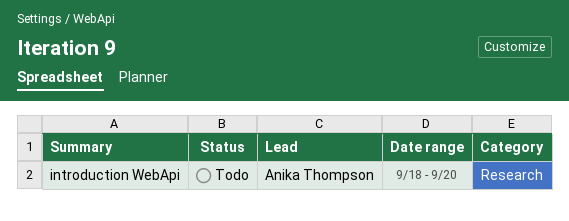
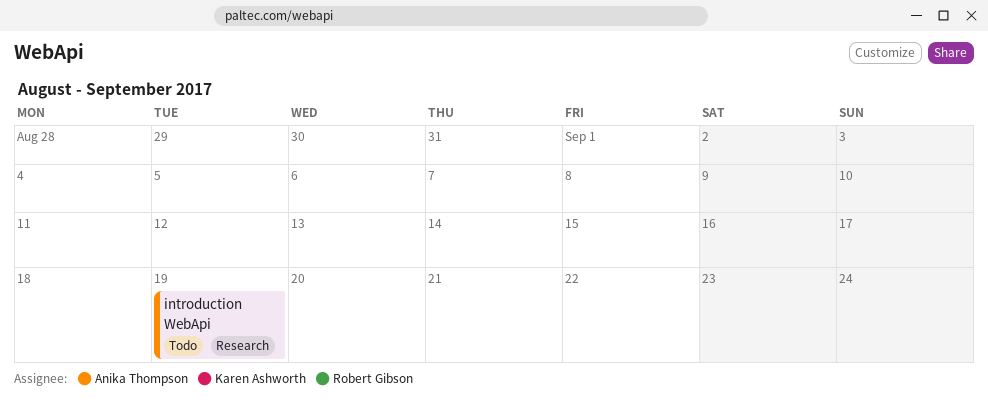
introduction WebApi, due: Sep 20 -> Sep 19

